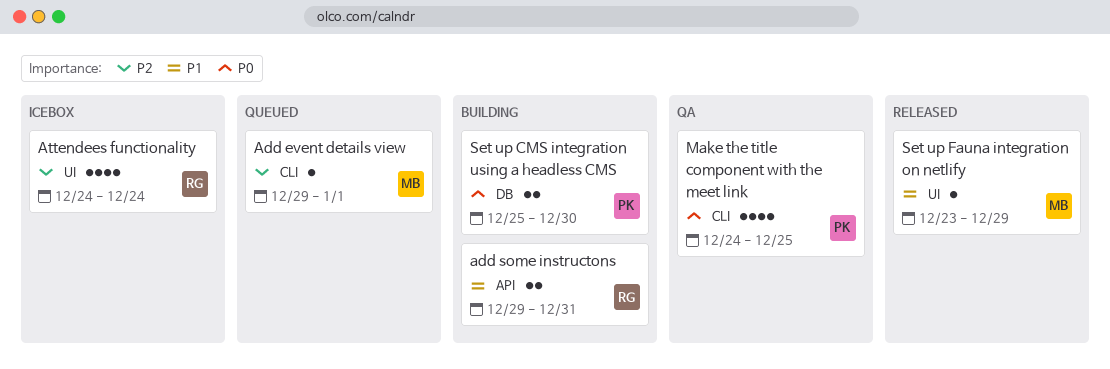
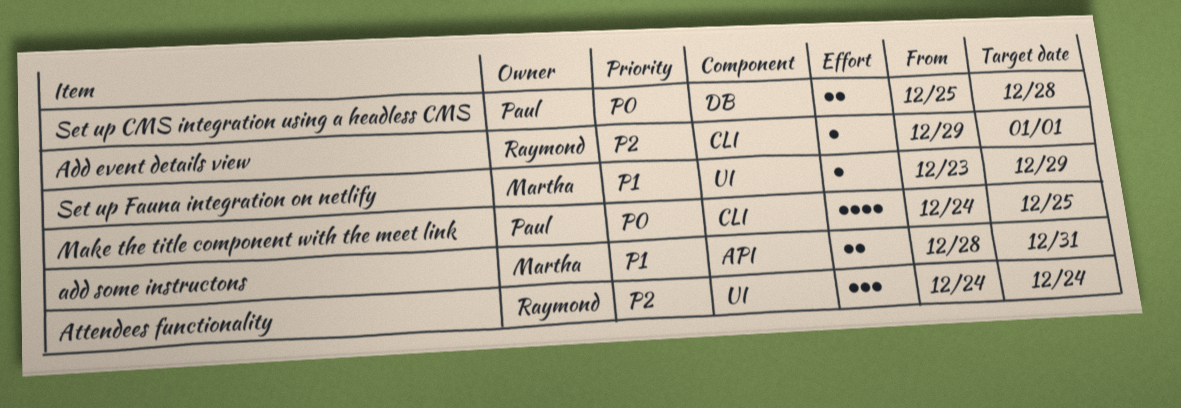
Add event details view, owner: Martha -> Raymond
add some instructons, owner: Raymond -> Martha
add some instructons, start: Dec 29 -> Dec 28
Attendees functionality, estimate: 4 -> 3
Set up CMS integration using a headless CMS, due: Dec 30 -> Dec 28

